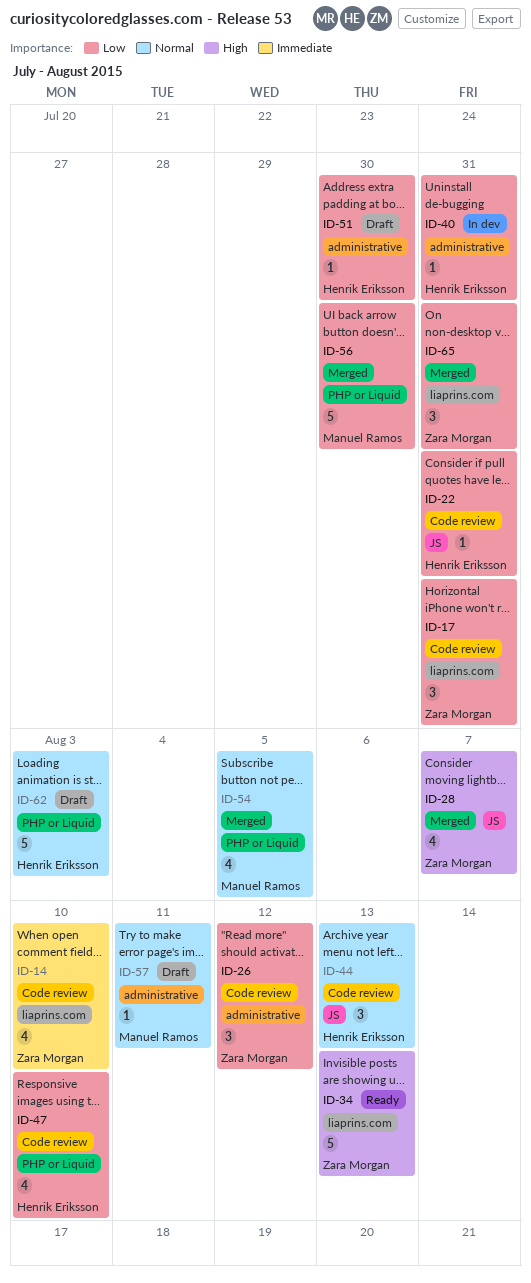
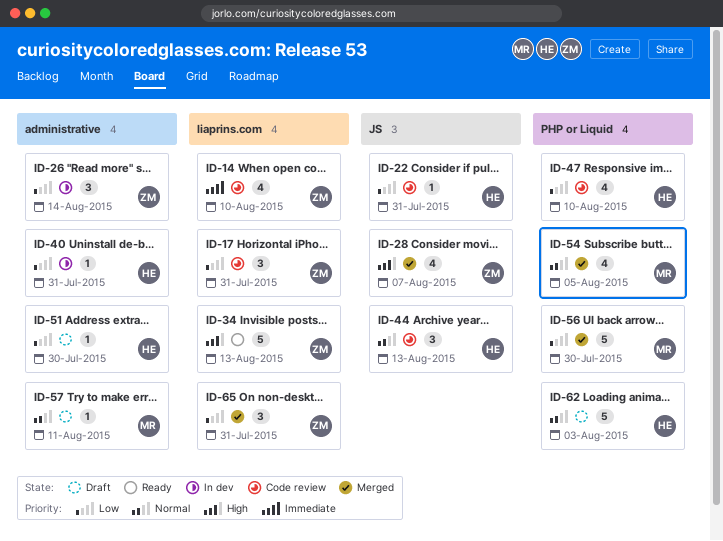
ID-26, status: Code review -> In dev
ID-26, due: Aug 12 -> Aug 14

